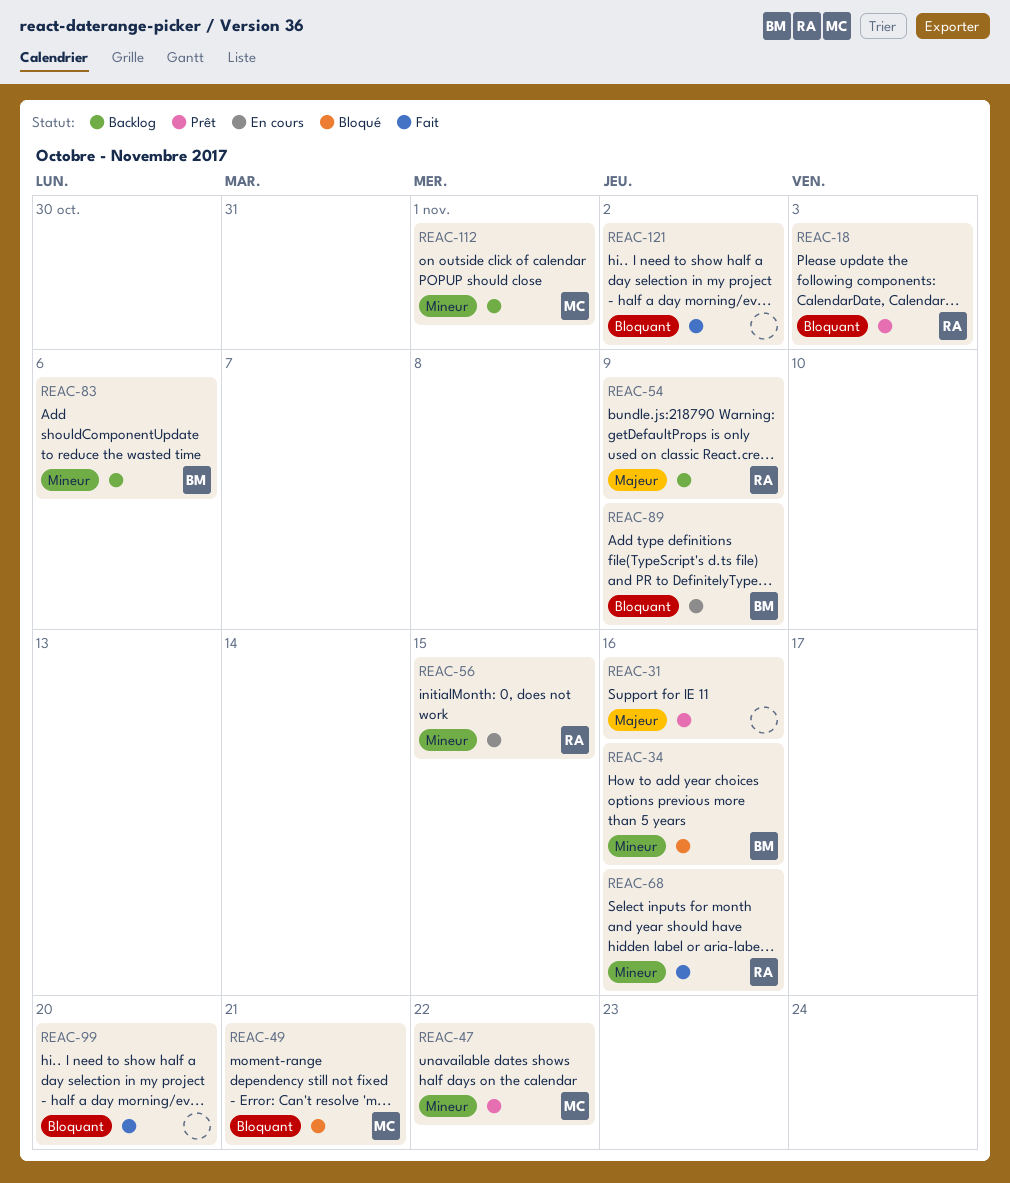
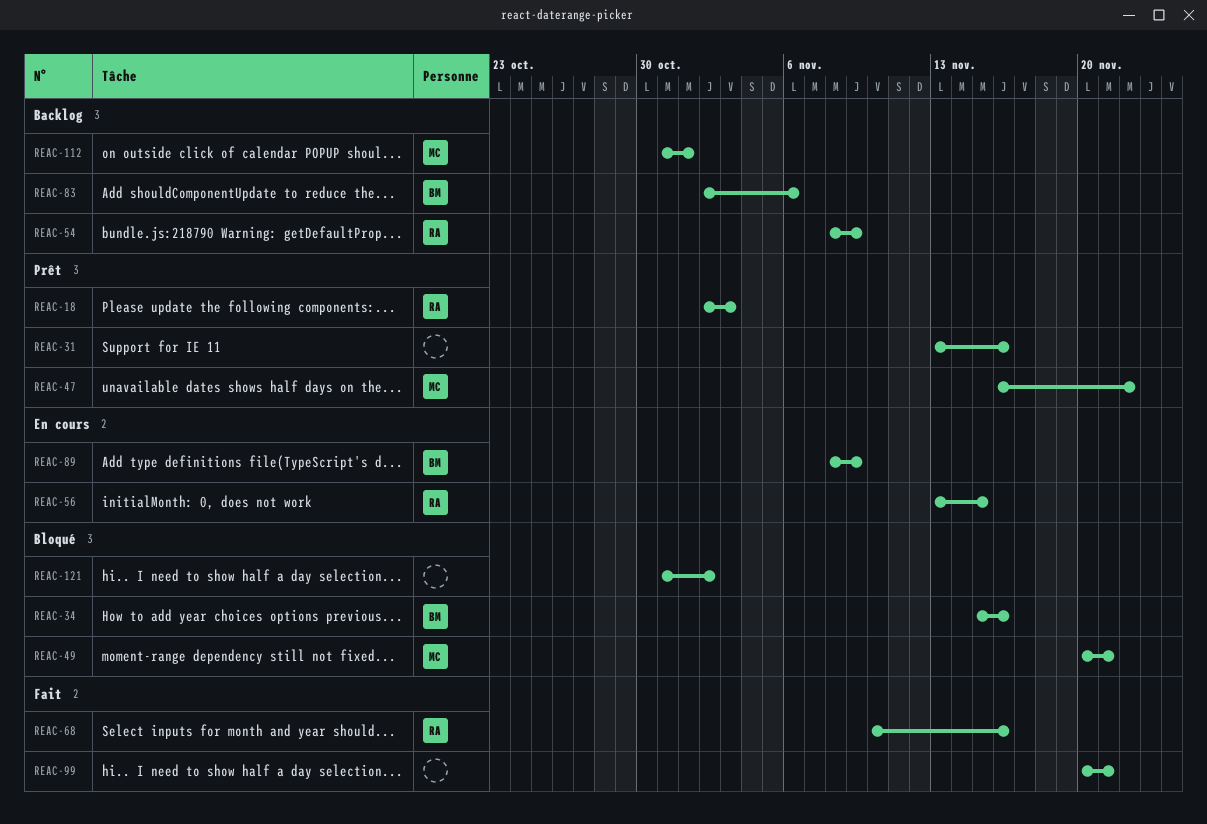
REAC-99, due: Nov 20 -> Nov 21
REAC-121, status: Fait -> Bloqué

